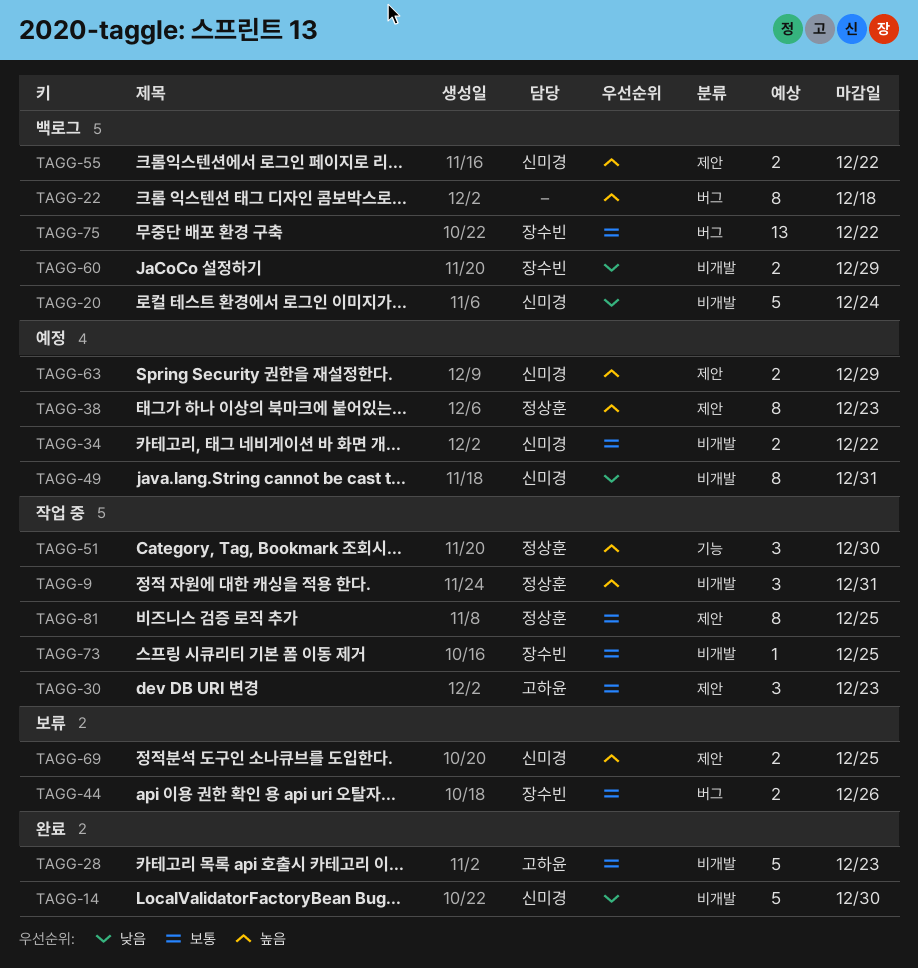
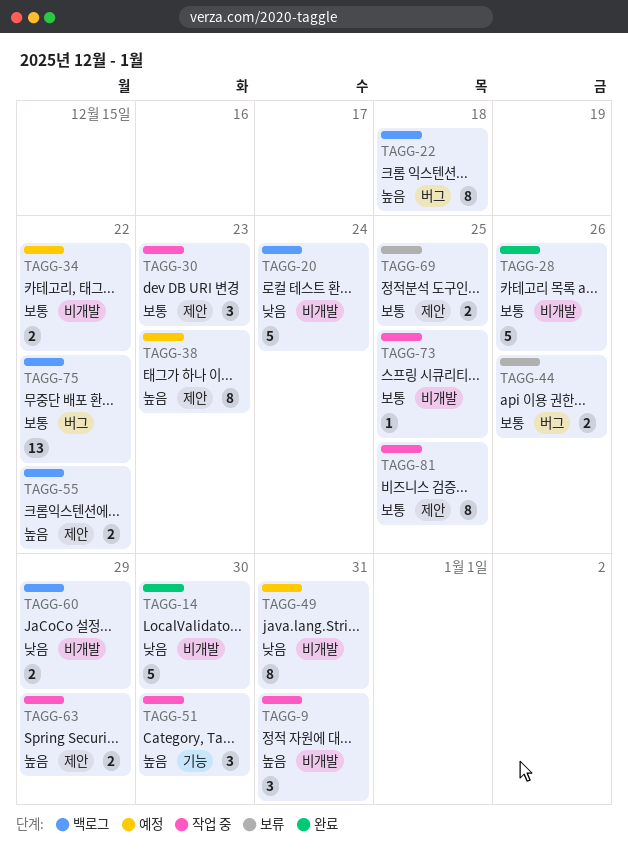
TAGG-28, due: Dec 23 -> Dec 26
TAGG-63, status: 예정 -> 작업 중
TAGG-69, priority: 높음 -> 보통

